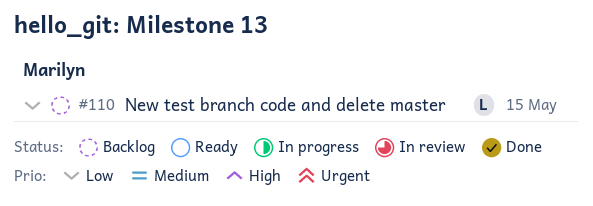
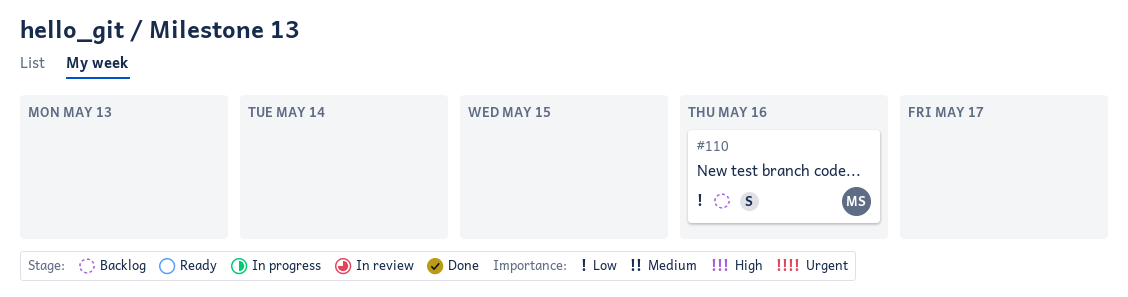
#110, estimate: L -> S
#110, due: May 15 -> May 16

